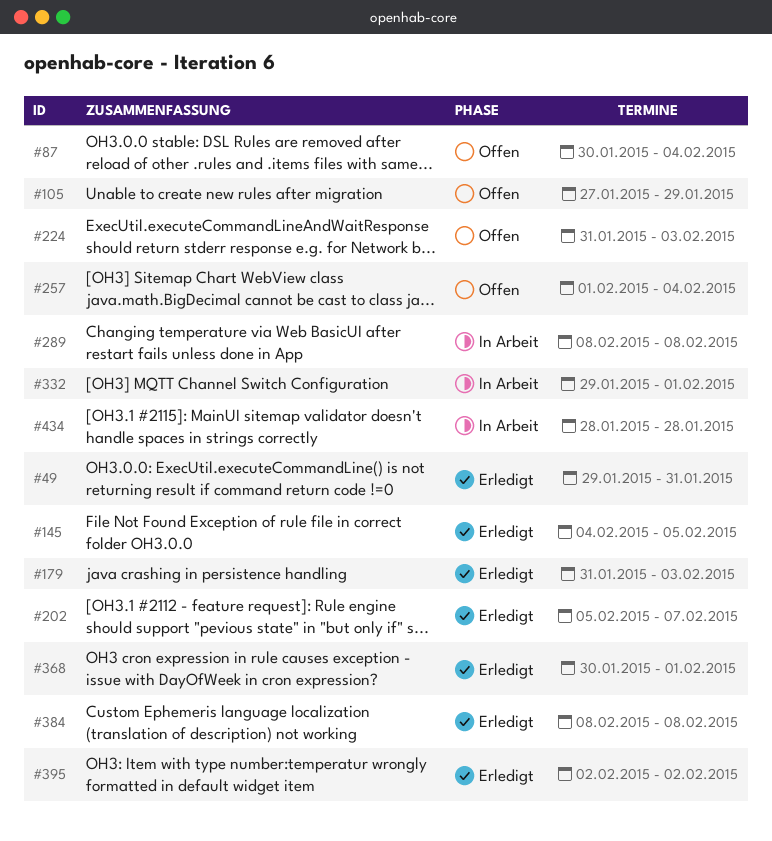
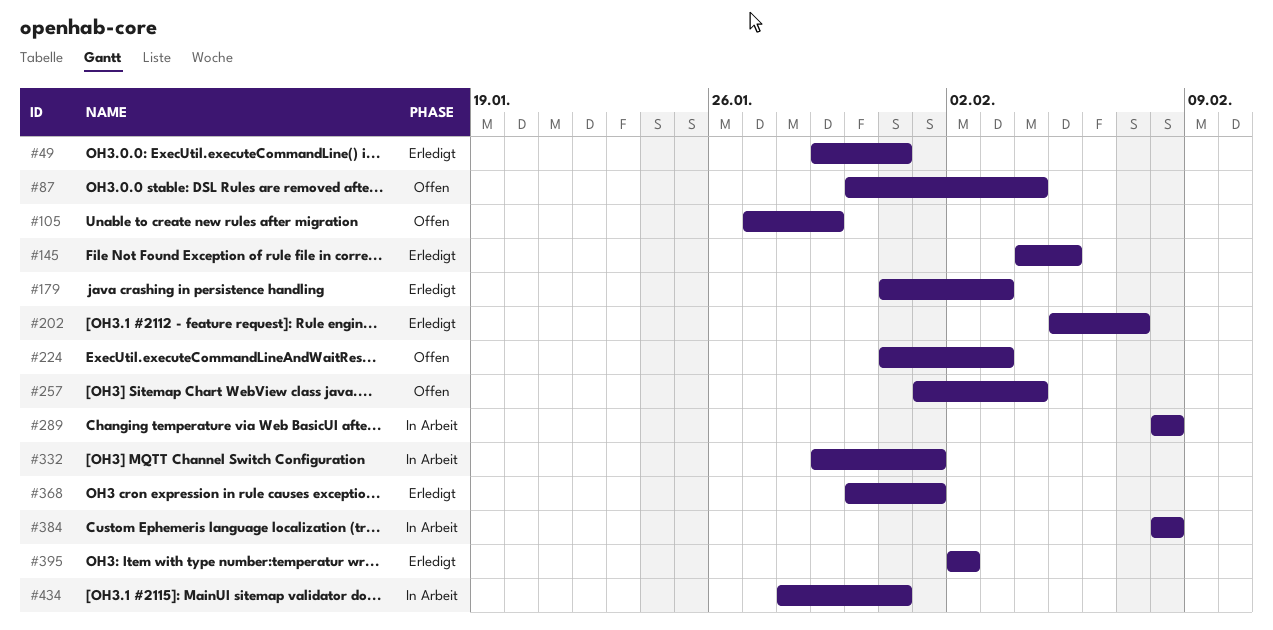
#384, status: Erledigt -> In Arbeit
#434, due: Jan 28 -> Jan 31

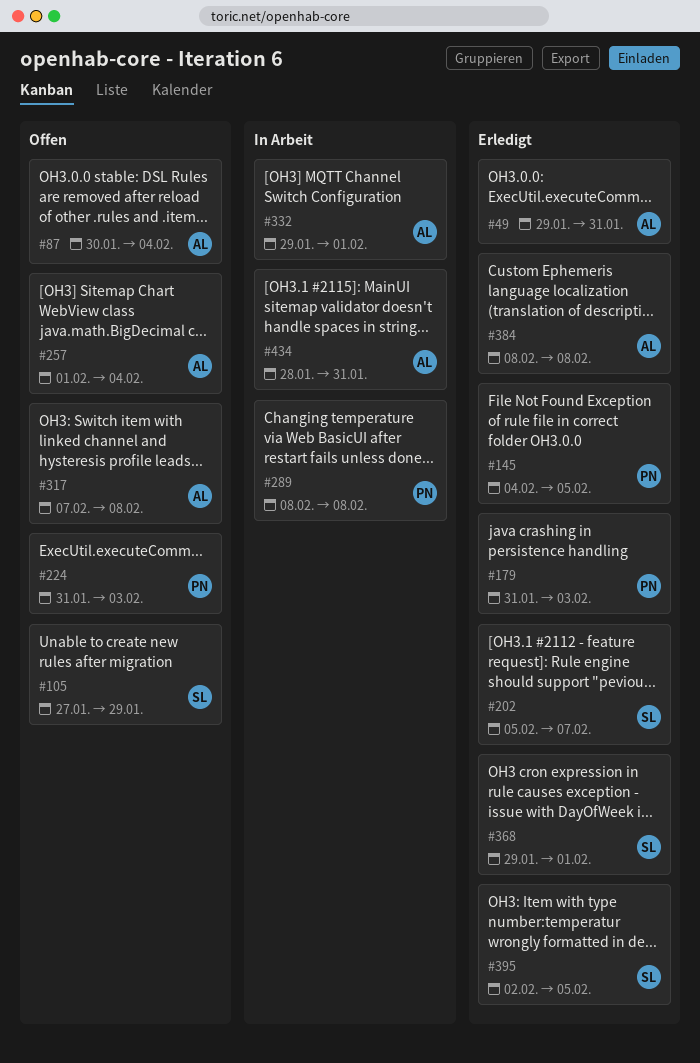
#317: none -> present
#368, start: Jan 30 -> Jan 29
#384, status: In Arbeit -> Erledigt
#395, due: Feb 2 -> Feb 5

